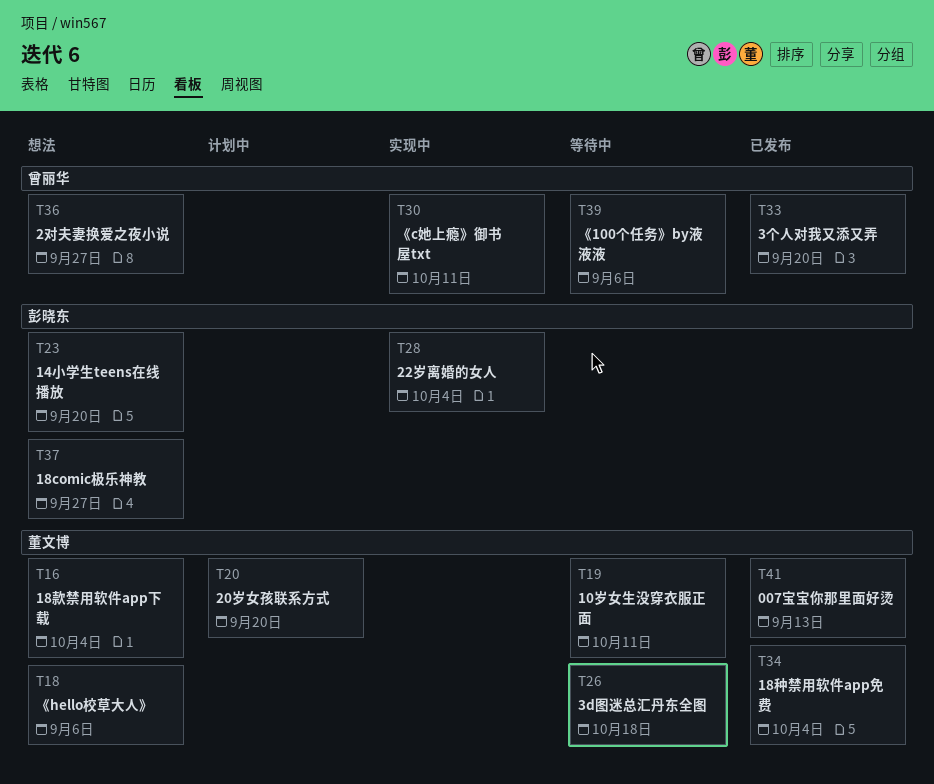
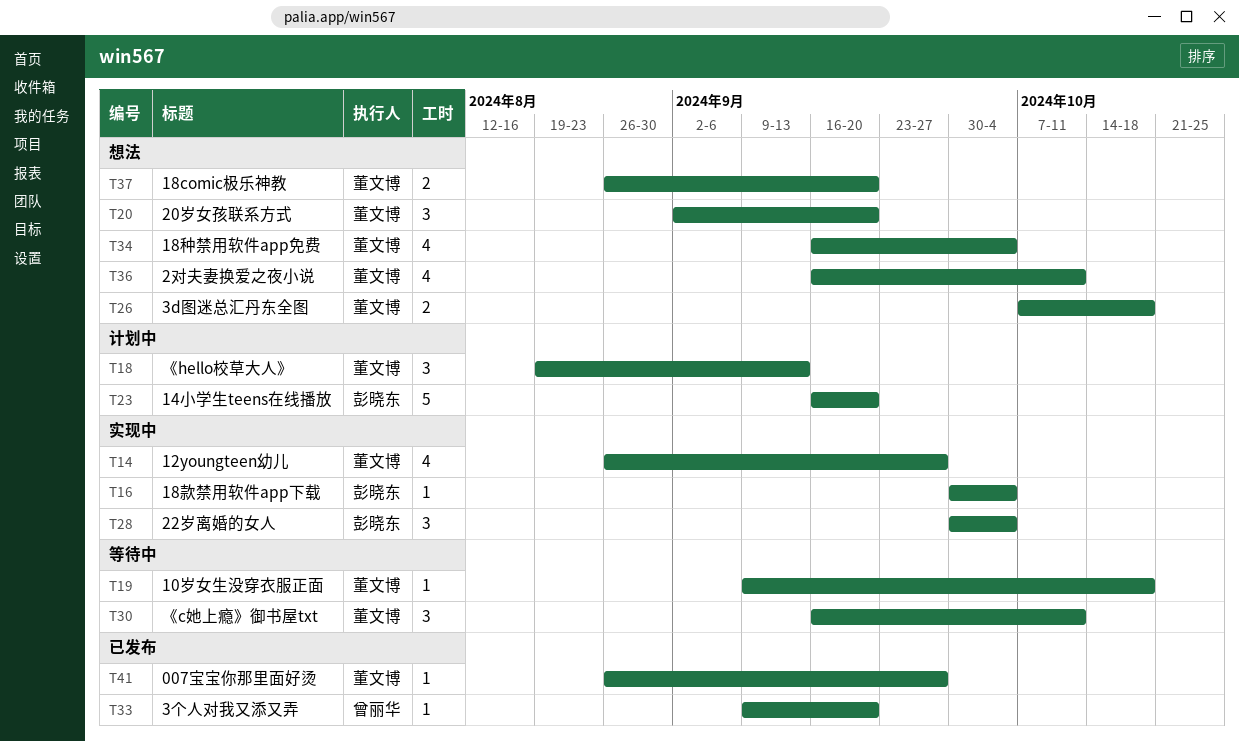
T14: none -> present
T16, status: 想法 -> 实现中
T16, owner: 董文博 -> 彭晓东
T18, status: 想法 -> 计划中
T18, due: Sep 6 -> Sep 13
T19, due: Oct 11 -> Oct 18
T20, status: 计划中 -> 想法
T23, status: 想法 -> 计划中
T26, status: 等待中 -> 想法
T30, status: 实现中 -> 等待中
T30, owner: 曾丽华 -> 董文博
T34, status: 已发布 -> 想法
T36, owner: 曾丽华 -> 董文博
T36, due: Sep 27 -> Oct 11
T37, owner: 彭晓东 -> 董文博
T37, due: Sep 27 -> Sep 20
T39: present -> none
T41, due: Sep 13 -> Sep 27

